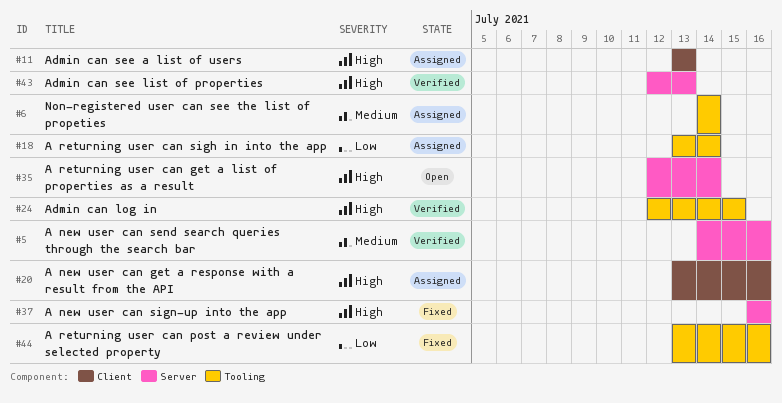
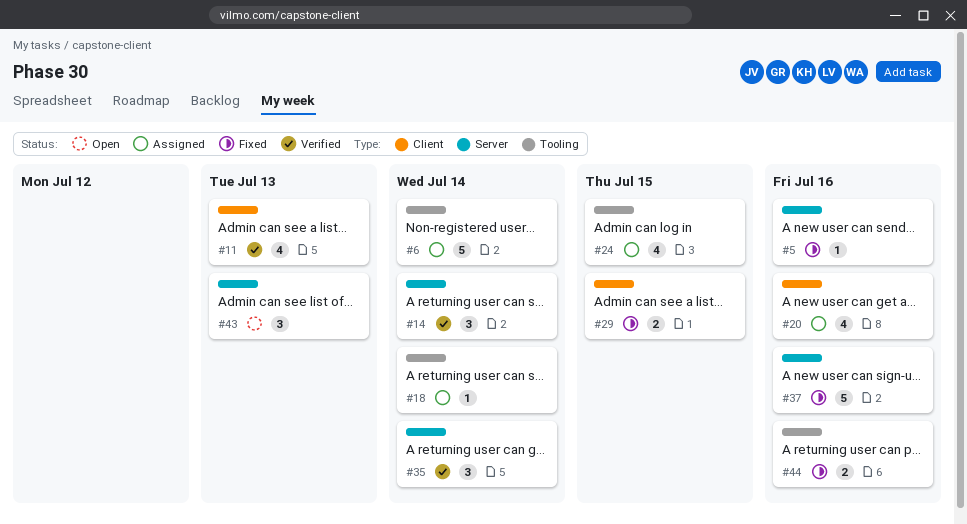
#5, status: Verified -> Fixed
#11, status: Assigned -> Verified
#14: none -> present
#24, status: Verified -> Assigned
#29: none -> present
#35, status: Open -> Verified
#43, status: Verified -> Open

